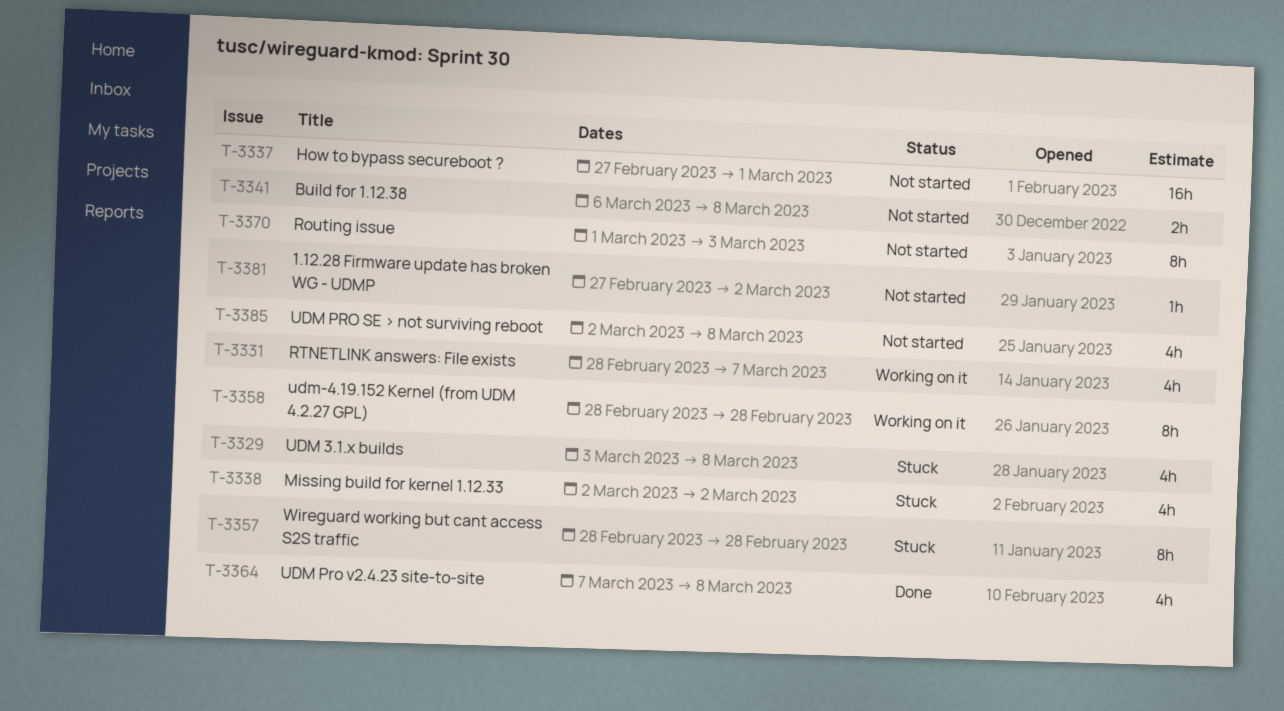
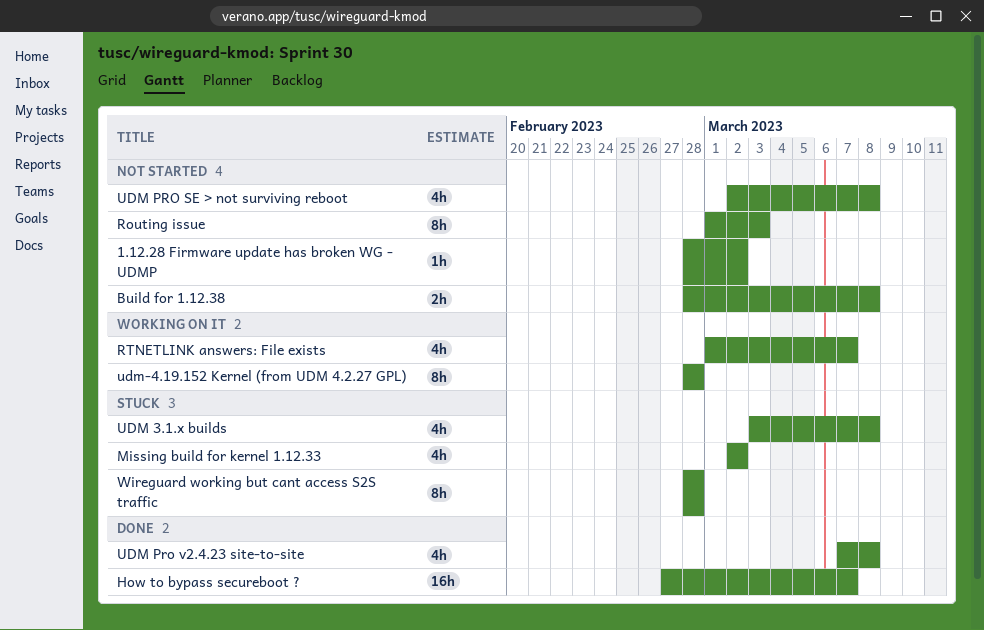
1.12.28 Firmware update has broken WG - UDMP, start: Feb 27 -> Feb 28
Build for 1.12.38, start: Mar 6 -> Feb 28
How to bypass secureboot ?, status: Not started -> Done
How to bypass secureboot ?, due: Mar 1 -> Mar 7
RTNETLINK answers: File exists, start: Feb 28 -> Mar 1

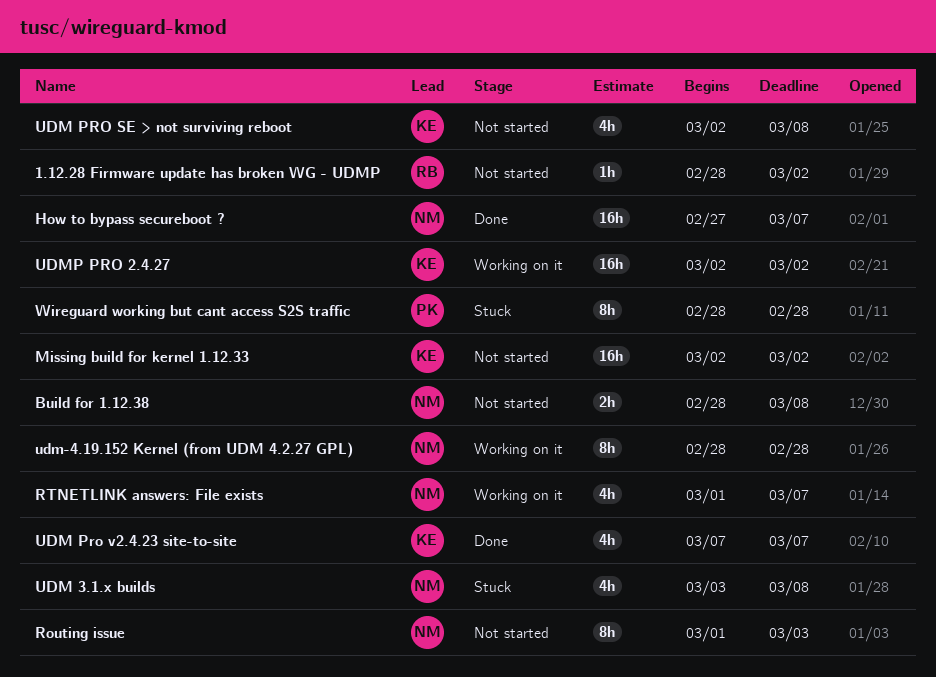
Missing build for kernel 1.12.33, status: Stuck -> Not started
Missing build for kernel 1.12.33, estimate: 4h -> 16h
UDM Pro v2.4.23 site-to-site, due: Mar 8 -> Mar 7
UDMP PRO 2.4.27: none -> present

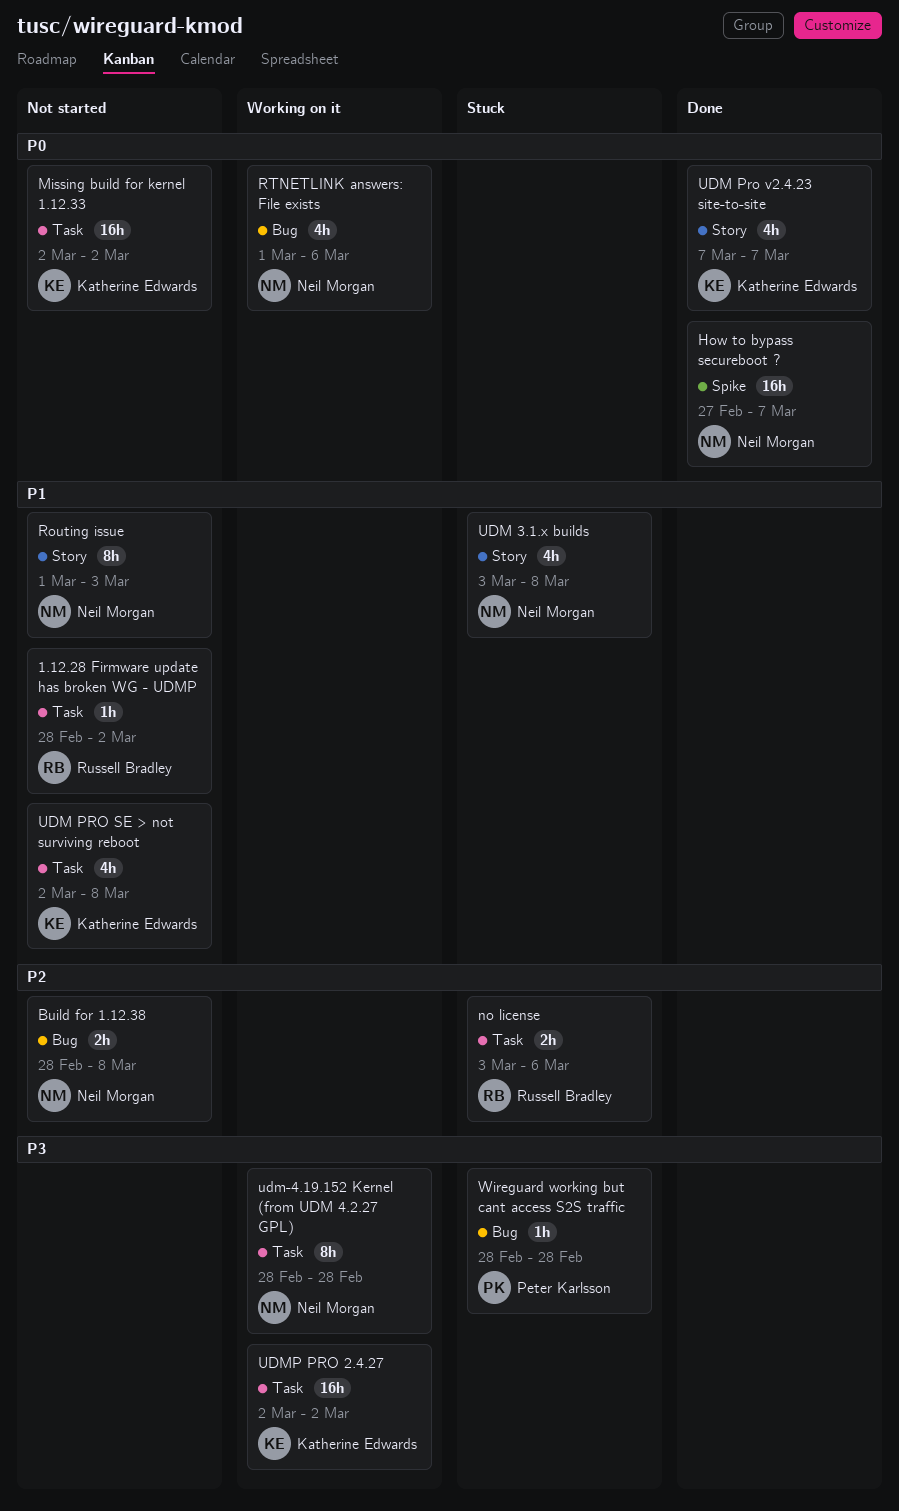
no license: none -> present
RTNETLINK answers: File exists, due: Mar 7 -> Mar 6
Wireguard working but cant access S2S traffic, estimate: 8h -> 1h

